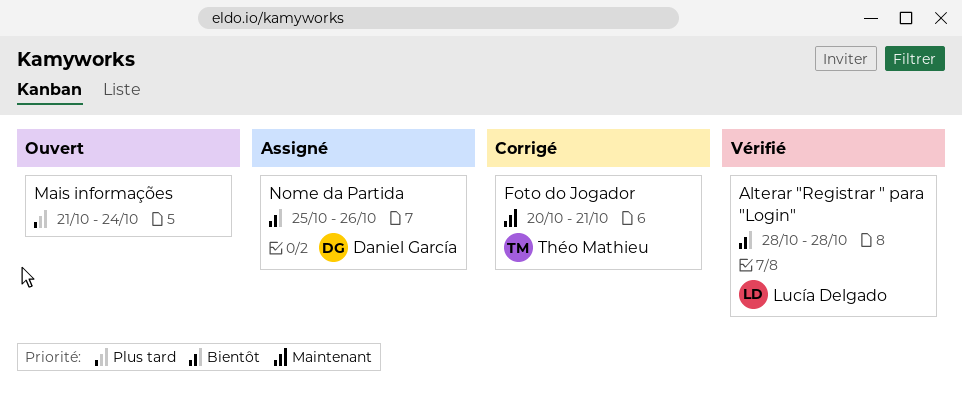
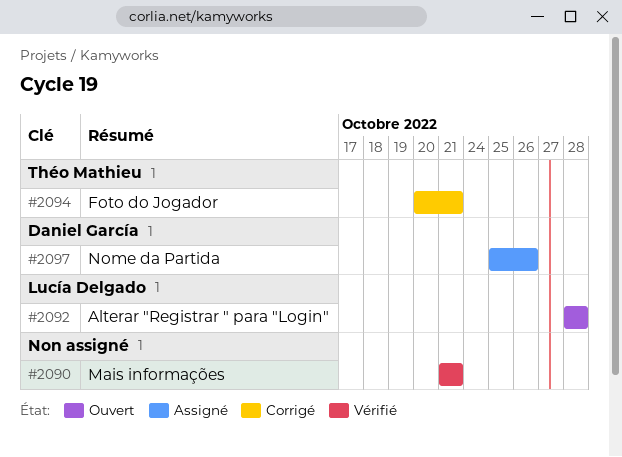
Alterar "Registrar " para "Login", status: Vérifié -> Ouvert
Mais informações, status: Ouvert -> Vérifié
Mais informações, due: Oct 24 -> Oct 21

